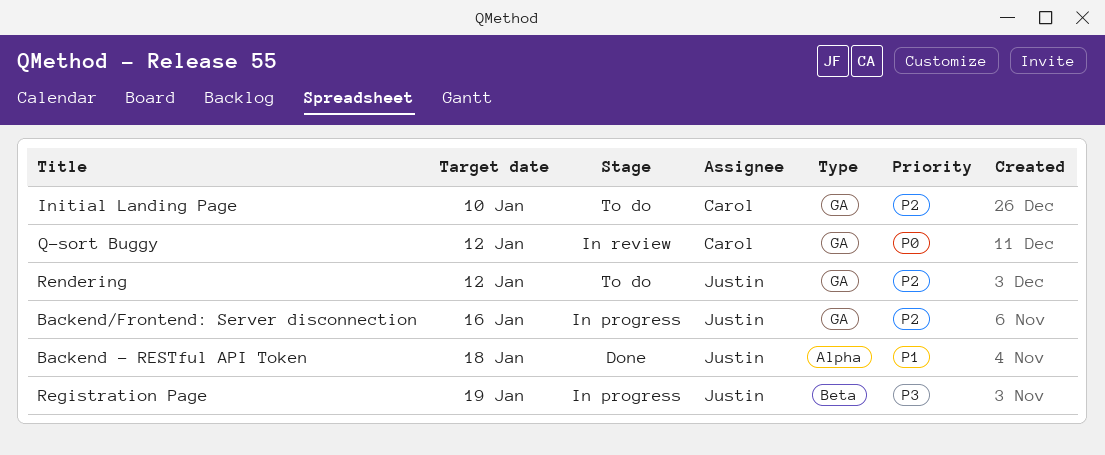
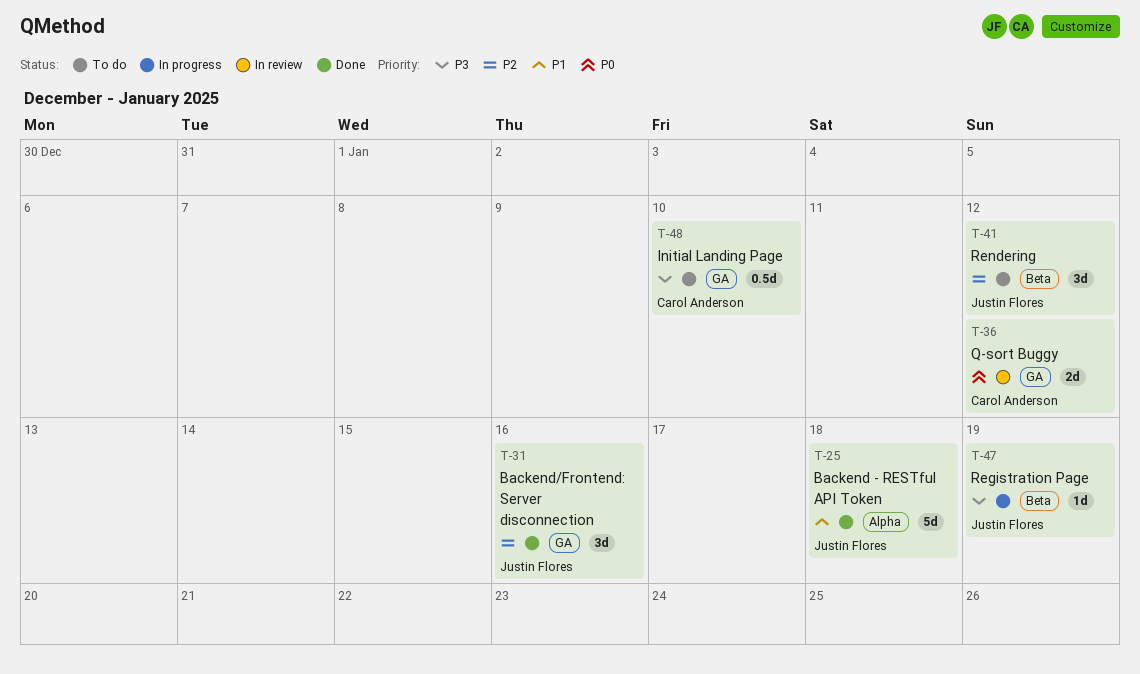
Backend/Frontend: Server disconnection, status: In progress -> Done
Initial Landing Page, priority: P2 -> P3
Rendering, label: GA -> Beta

